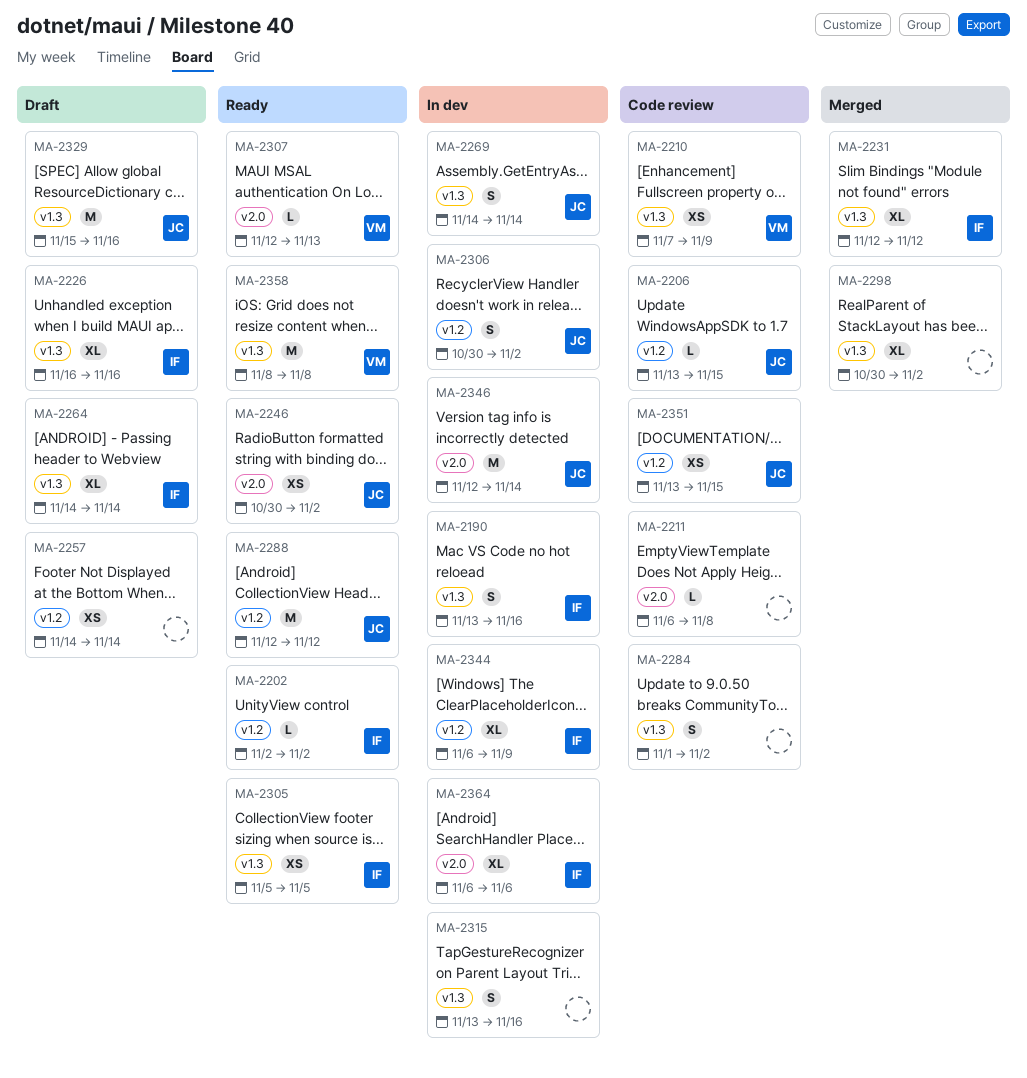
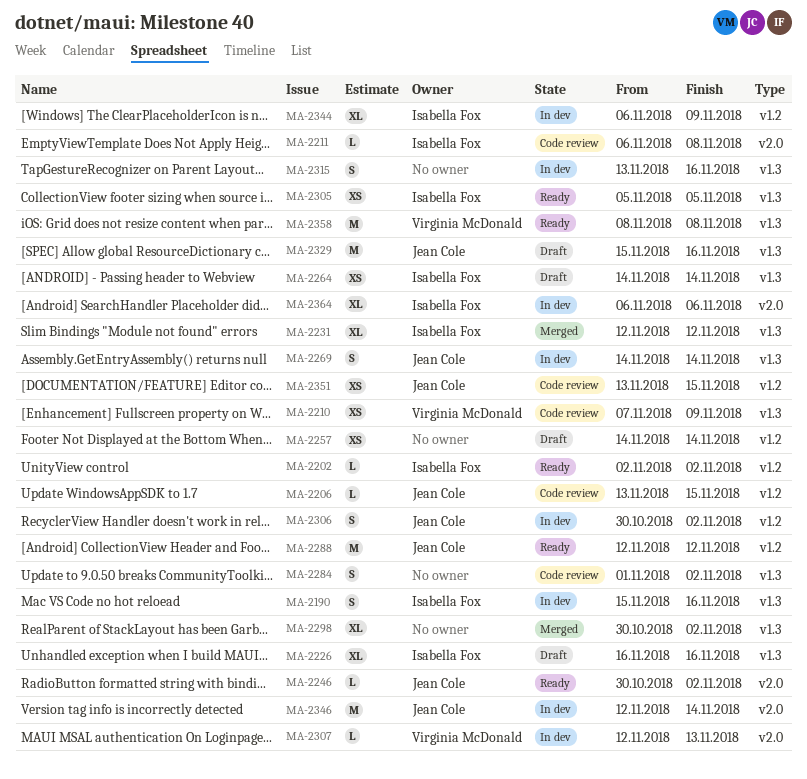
MA-2190, start: Nov 13 -> Nov 15
MA-2211, owner: none -> Isabella Fox
MA-2246, estimate: XS -> L
MA-2264, estimate: XL -> XS
MA-2307, status: Ready -> In dev

